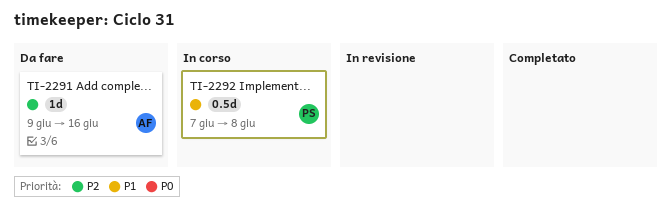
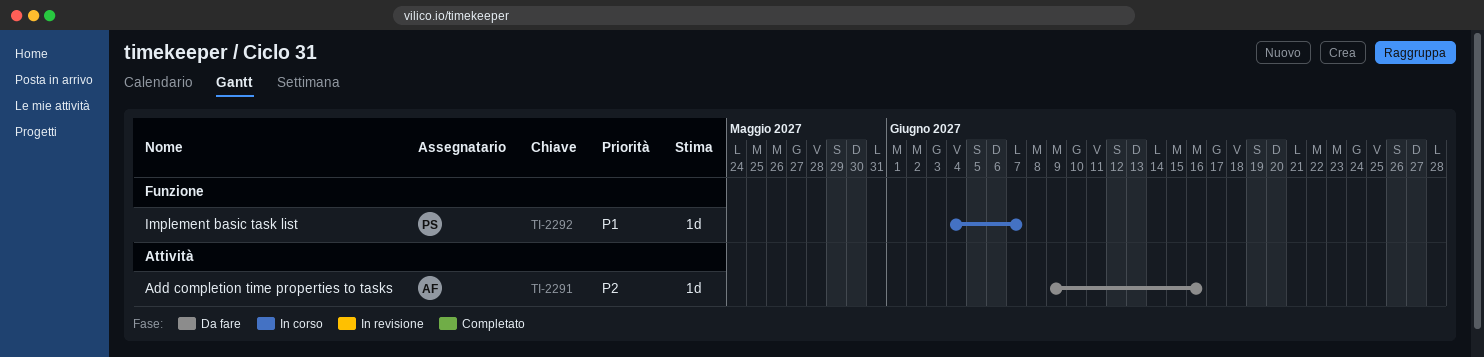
TI-2292, estimate: 0.5d -> 1d
TI-2292, start: Jun 7 -> Jun 4
TI-2292, due: Jun 8 -> Jun 7

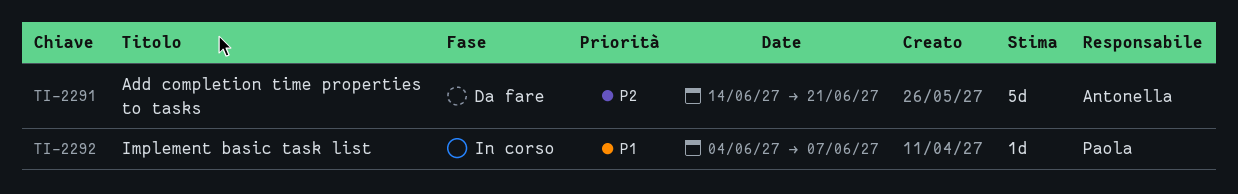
TI-2291, estimate: 1d -> 5d
TI-2291, start: Jun 9 -> Jun 14
TI-2291, due: Jun 16 -> Jun 21

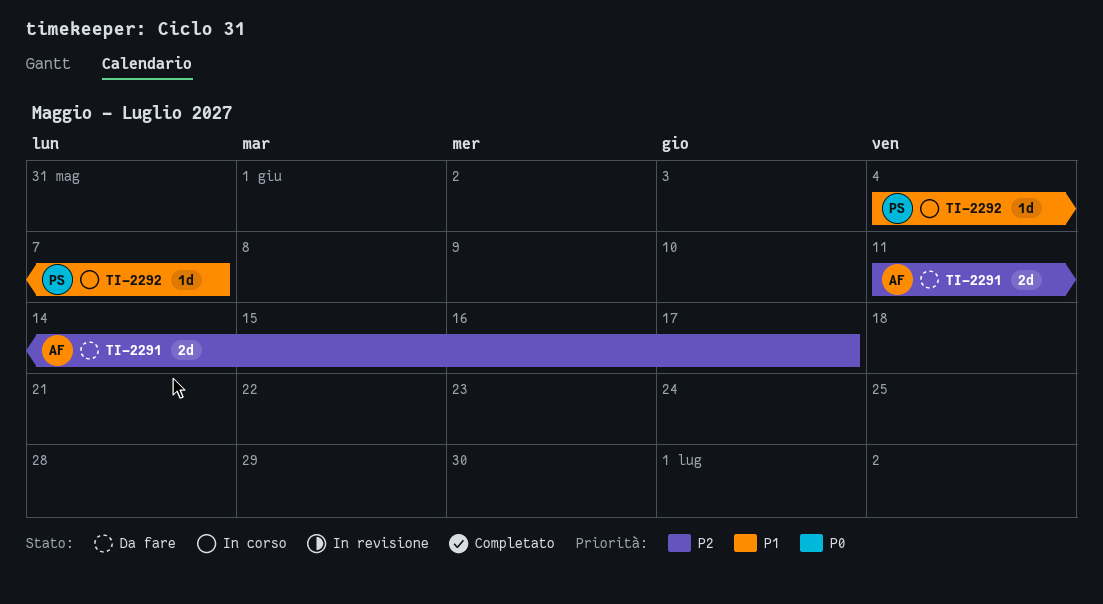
TI-2291, estimate: 5d -> 2d
TI-2291, start: Jun 14 -> Jun 11
TI-2291, due: Jun 21 -> Jun 17

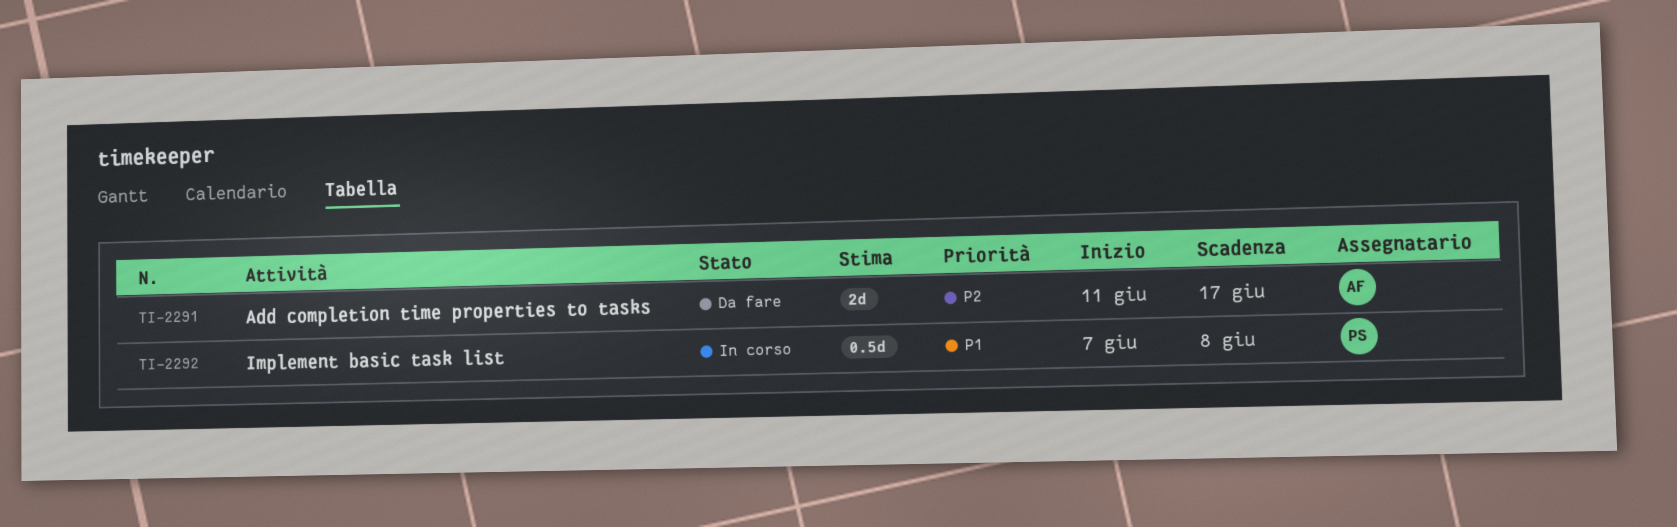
TI-2292, estimate: 1d -> 0.5d
TI-2292, start: Jun 4 -> Jun 7
TI-2292, due: Jun 7 -> Jun 8

